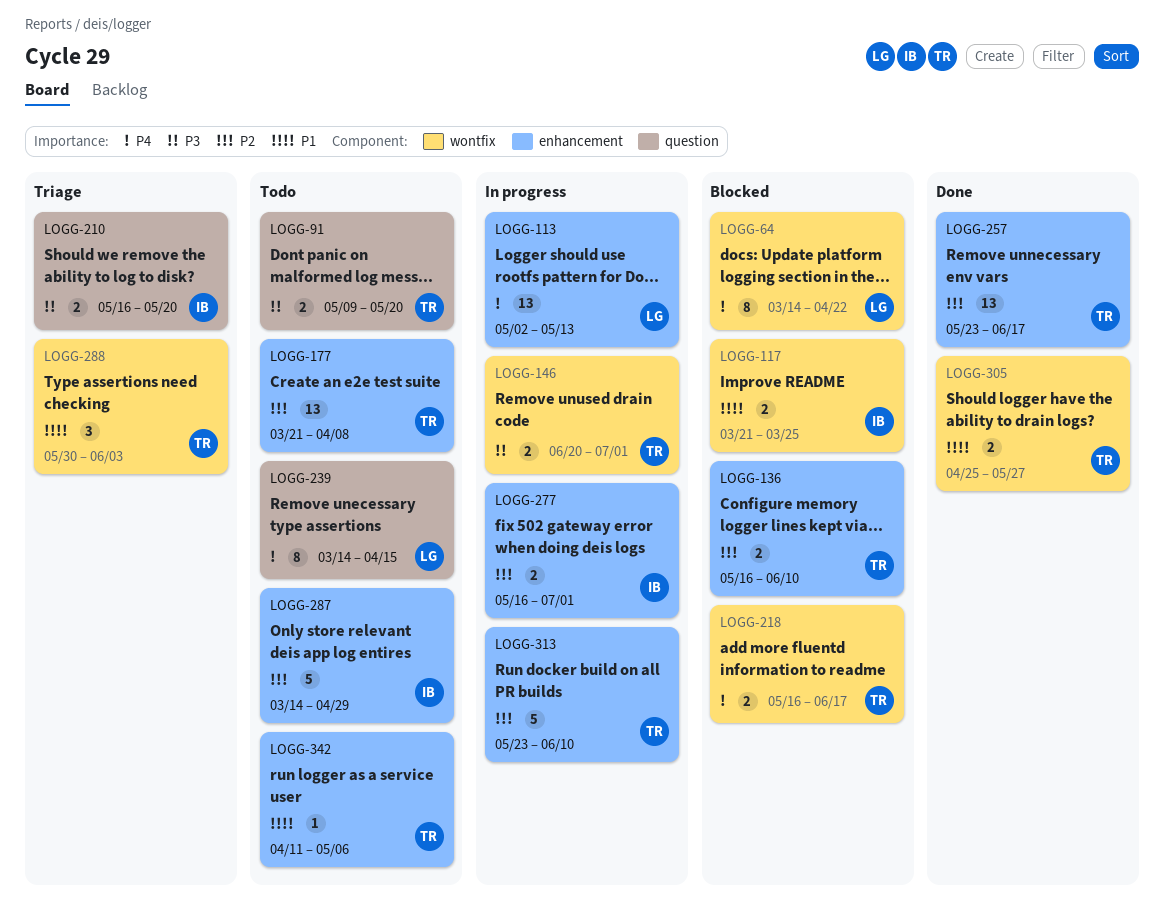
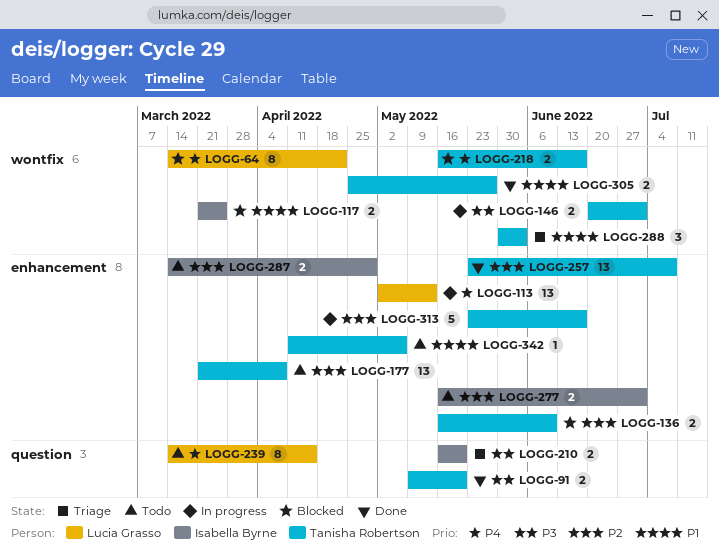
LOGG-91, status: Todo -> Done
LOGG-257, due: Jun 17 -> Jul 8
LOGG-277, status: In progress -> Todo
LOGG-287, estimate: 5 -> 2
LOGG-313, due: Jun 10 -> Jun 17

